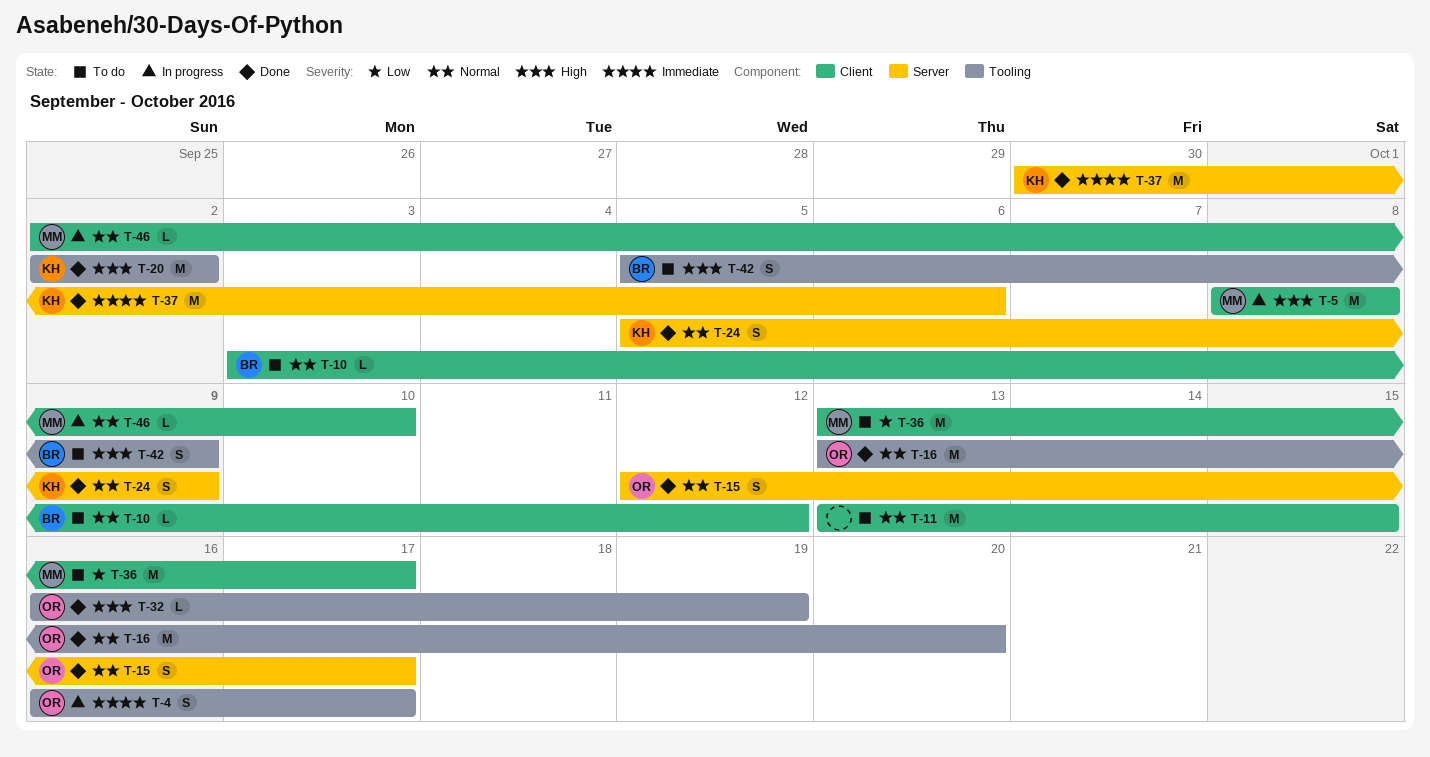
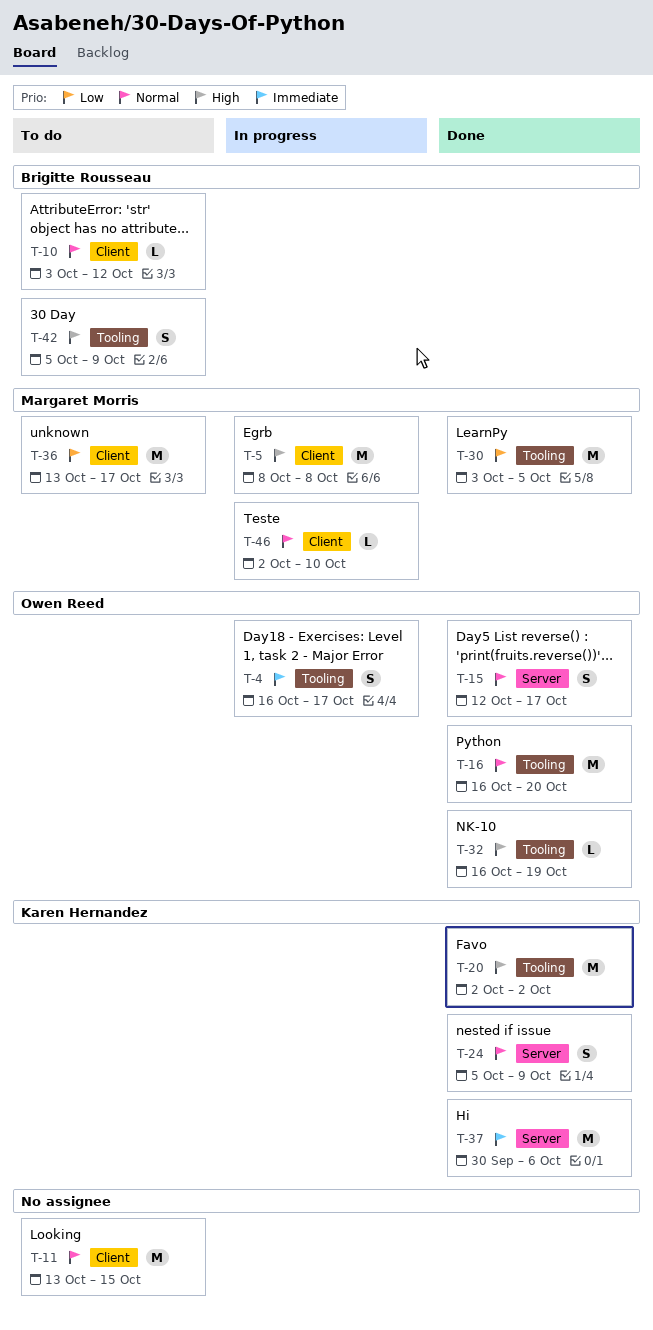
T-16, start: Oct 13 -> Oct 16
T-30: none -> present

